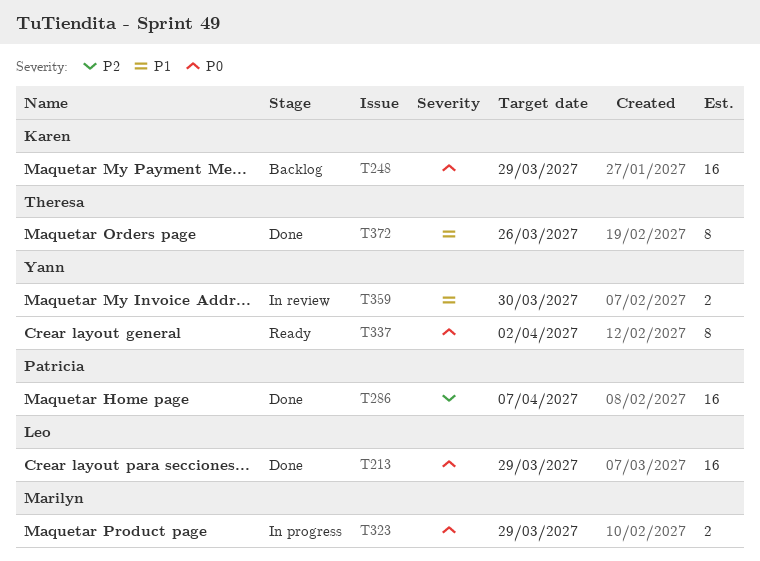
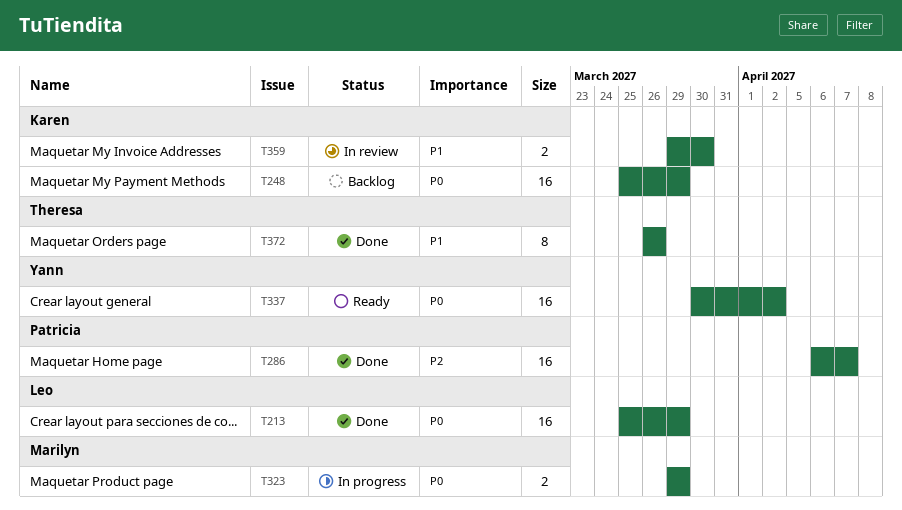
T337, estimate: 8 -> 16
T359, owner: Yann -> Karen

